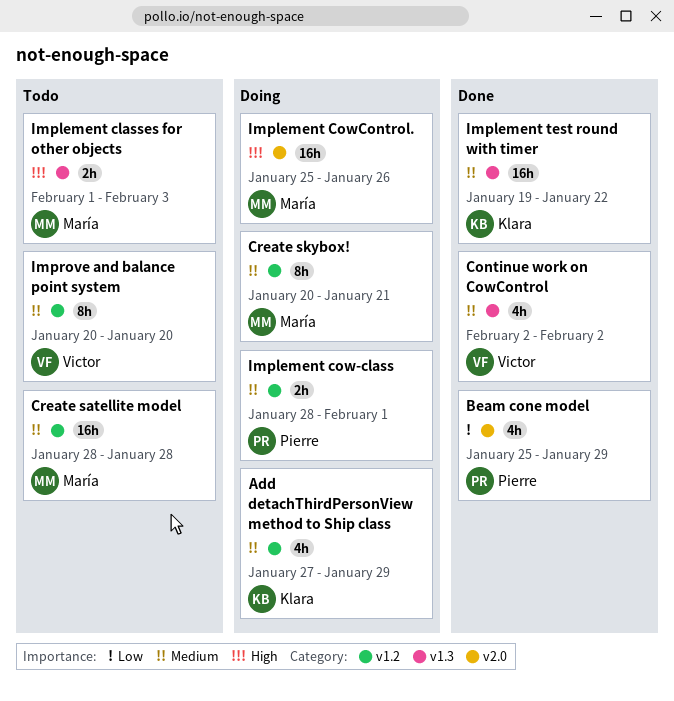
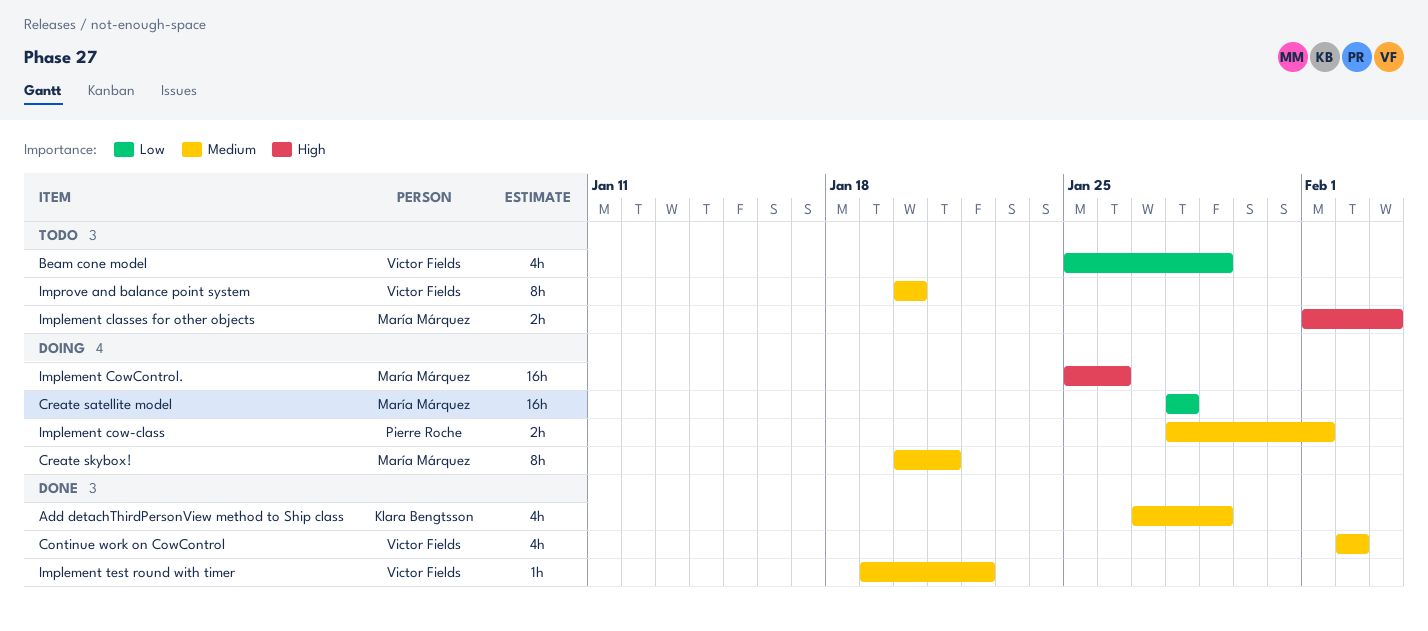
Add detachThirdPersonView method to Ship class, status: Doing -> Done
Beam cone model, status: Done -> Todo
Beam cone model, owner: Pierre Roche -> Victor Fields
Create satellite model, status: Todo -> Doing
Create satellite model, priority: Medium -> Low
Implement test round with timer, owner: Klara Bengtsson -> Victor Fields
Implement test round with timer, estimate: 16h -> 1h

